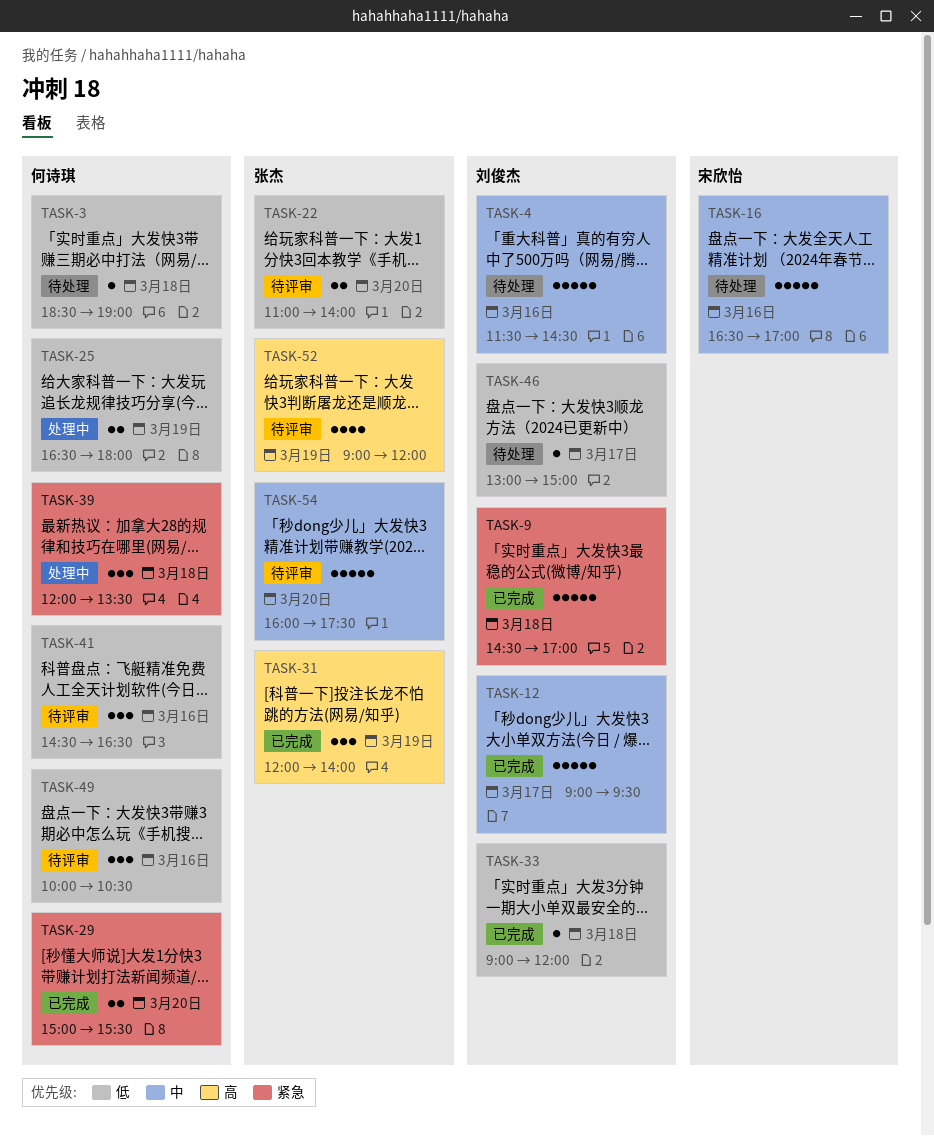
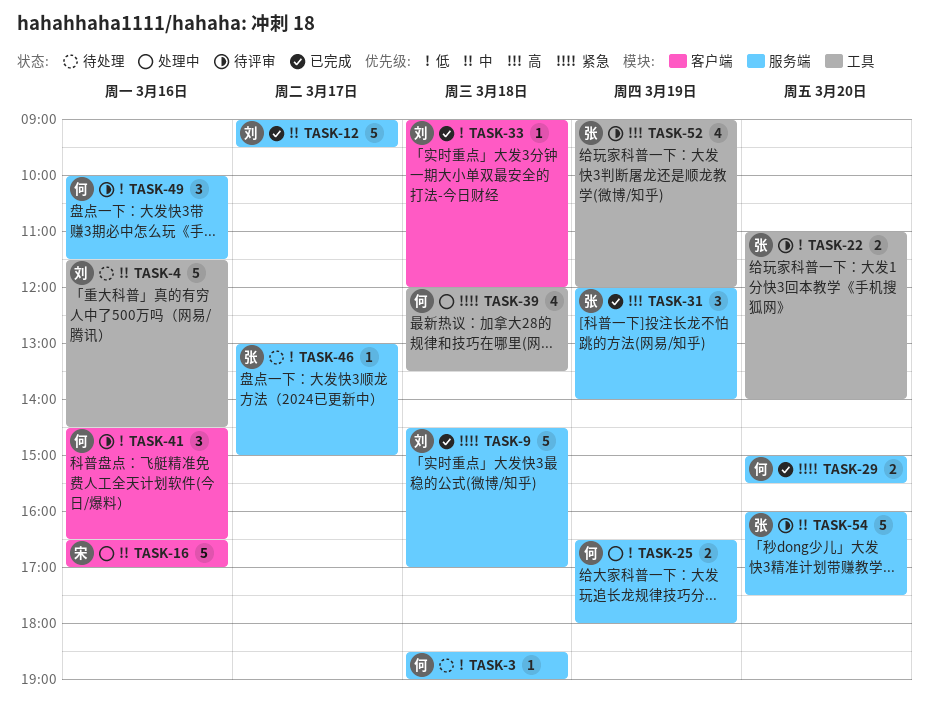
TASK-16, status: 待处理 -> 处理中
TASK-39, estimate: 3 -> 4
TASK-46, owner: 刘俊杰 -> 张杰
TASK-49, ends: 10:30 -> 11:30

